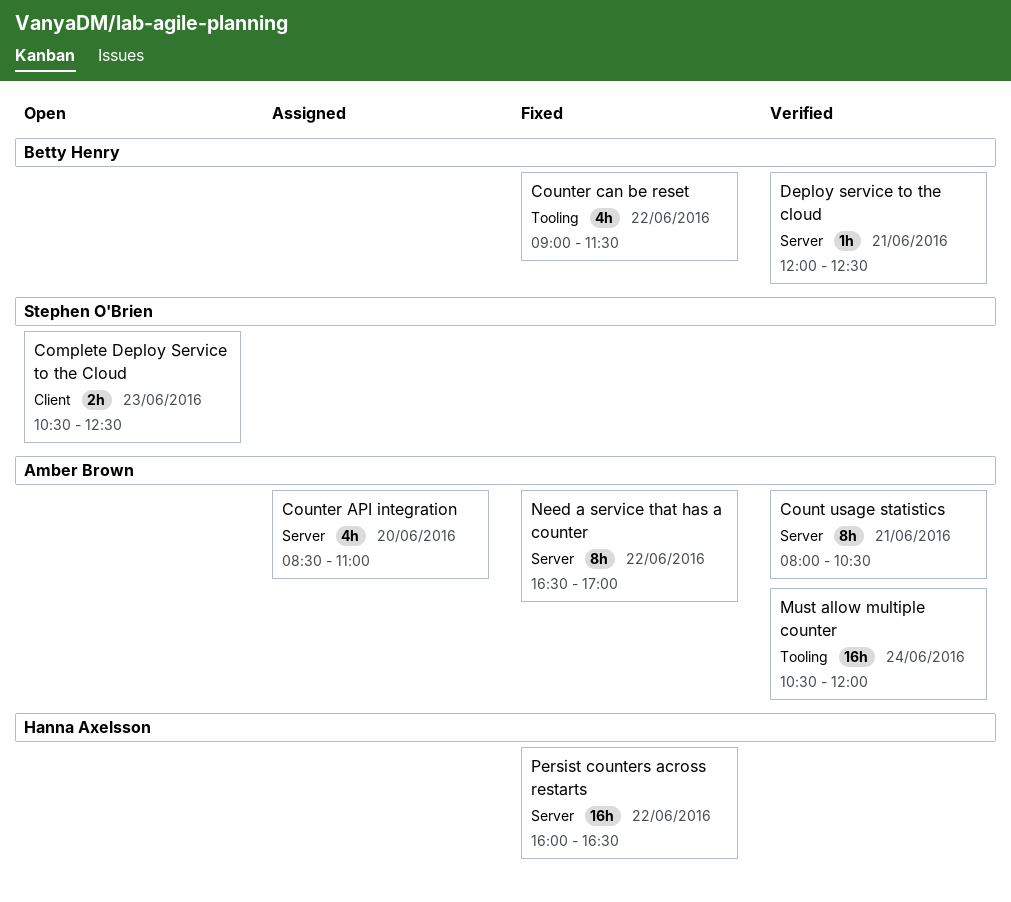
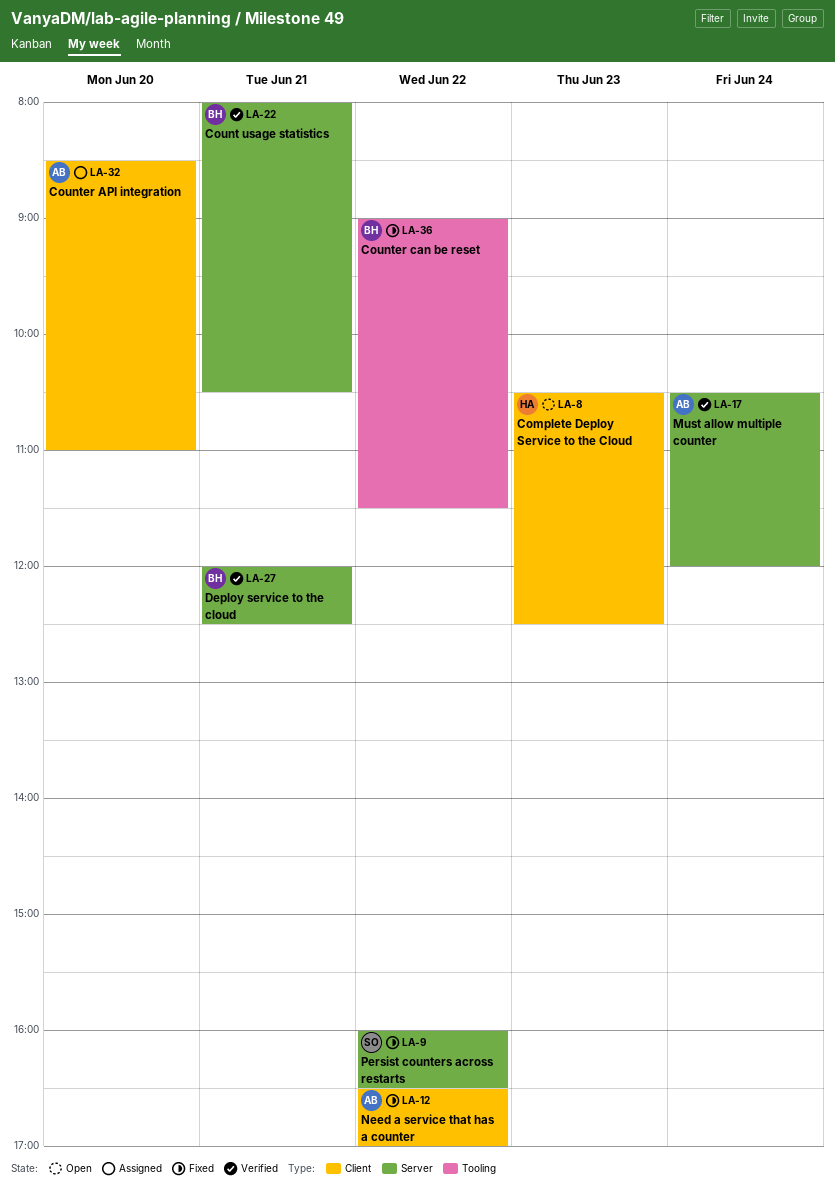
Complete Deploy Service to the Cloud, owner: Stephen O'Brien -> Hanna Axelsson
Count usage statistics, owner: Amber Brown -> Betty Henry
Counter API integration, label: Server -> Client
Must allow multiple counter, label: Tooling -> Server
Need a service that has a counter, label: Server -> Client
Persist counters across restarts, owner: Hanna Axelsson -> Stephen O'Brien

